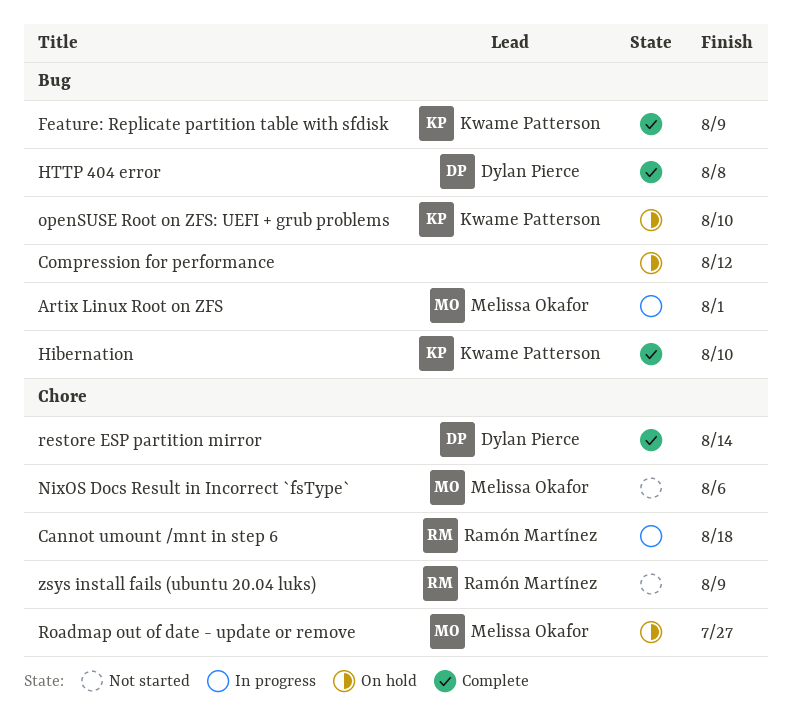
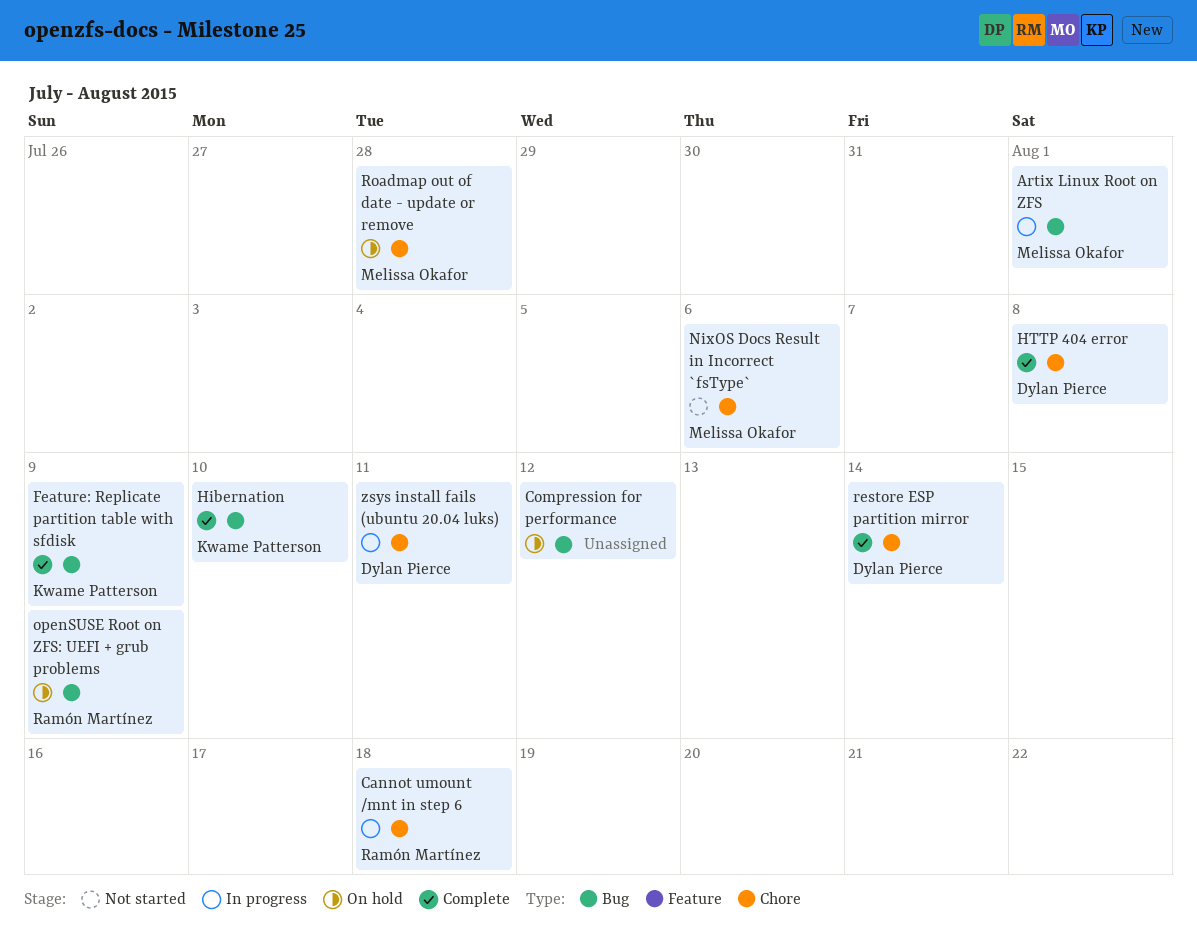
HTTP 404 error, label: Bug -> Chore
openSUSE Root on ZFS: UEFI + grub problems, owner: Kwame Patterson -> Ramón Martínez
openSUSE Root on ZFS: UEFI + grub problems, due: Aug 10 -> Aug 9
Roadmap out of date - update or remove, due: Jul 27 -> Jul 28
zsys install fails (ubuntu 20.04 luks), status: Not started -> In progress
zsys install fails (ubuntu 20.04 luks), owner: Ramón Martínez -> Dylan Pierce
zsys install fails (ubuntu 20.04 luks), due: Aug 9 -> Aug 11

